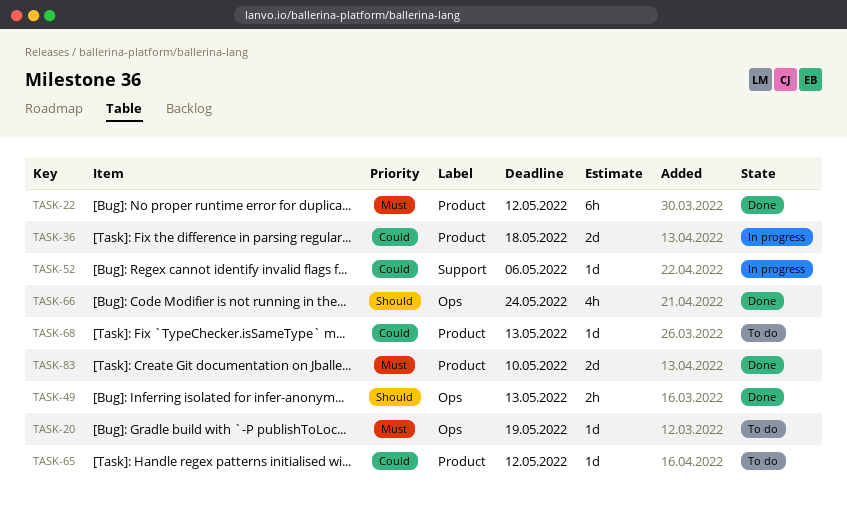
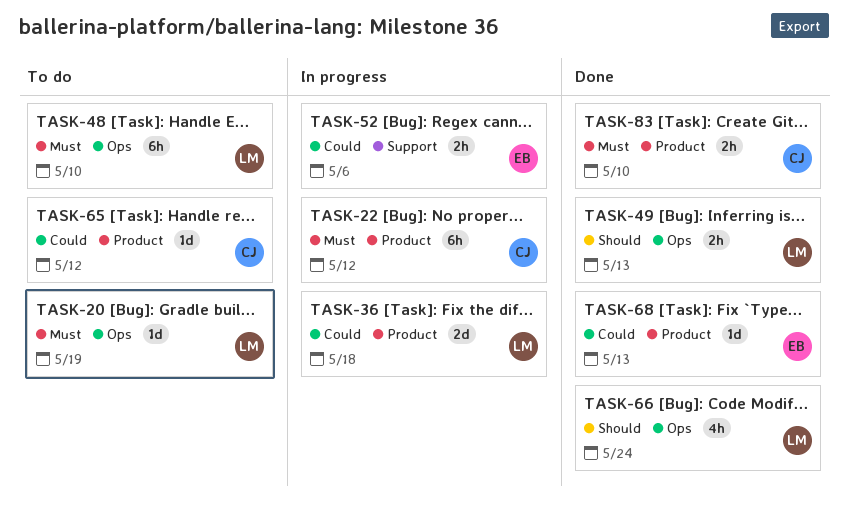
TASK-22, status: Done -> In progress
TASK-48: none -> present
TASK-52, estimate: 1d -> 2h
TASK-68, status: To do -> Done
TASK-83, estimate: 2d -> 2h

